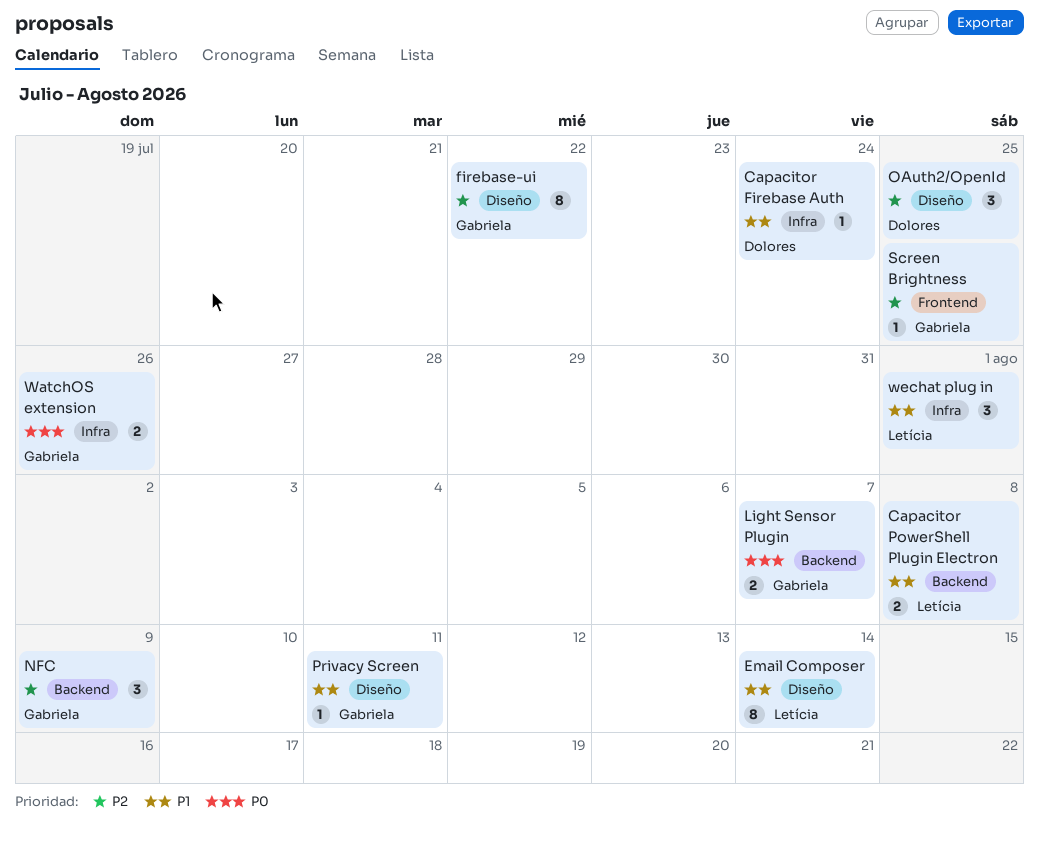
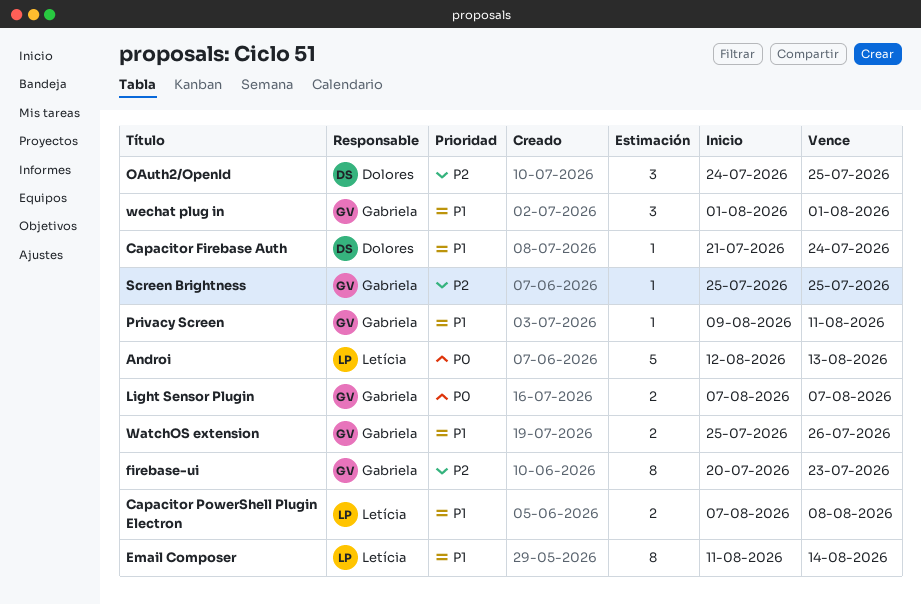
Androi: none -> present
firebase-ui, due: Jul 22 -> Jul 23
NFC: present -> none
WatchOS extension, priority: P0 -> P1
wechat plug in, owner: Letícia -> Gabriela

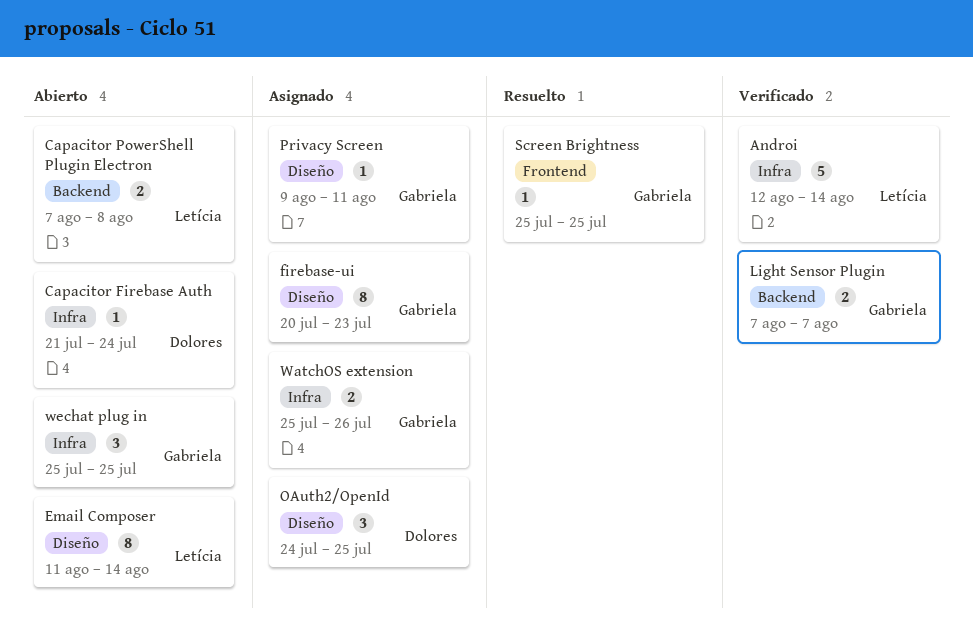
Androi, due: Aug 13 -> Aug 14
wechat plug in, start: Aug 1 -> Jul 25
wechat plug in, due: Aug 1 -> Jul 25

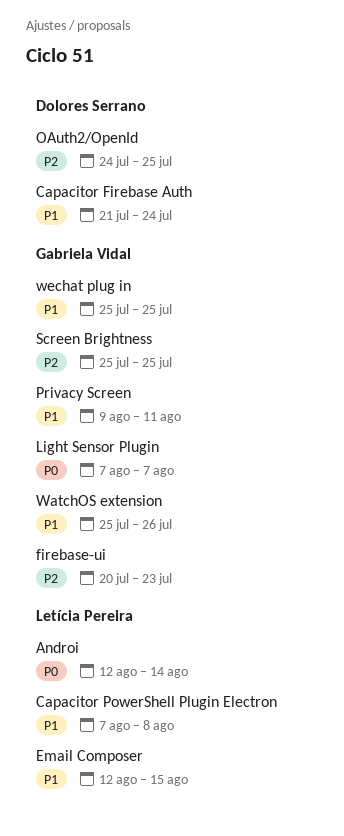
Email Composer, start: Aug 11 -> Aug 12
Email Composer, due: Aug 14 -> Aug 15

